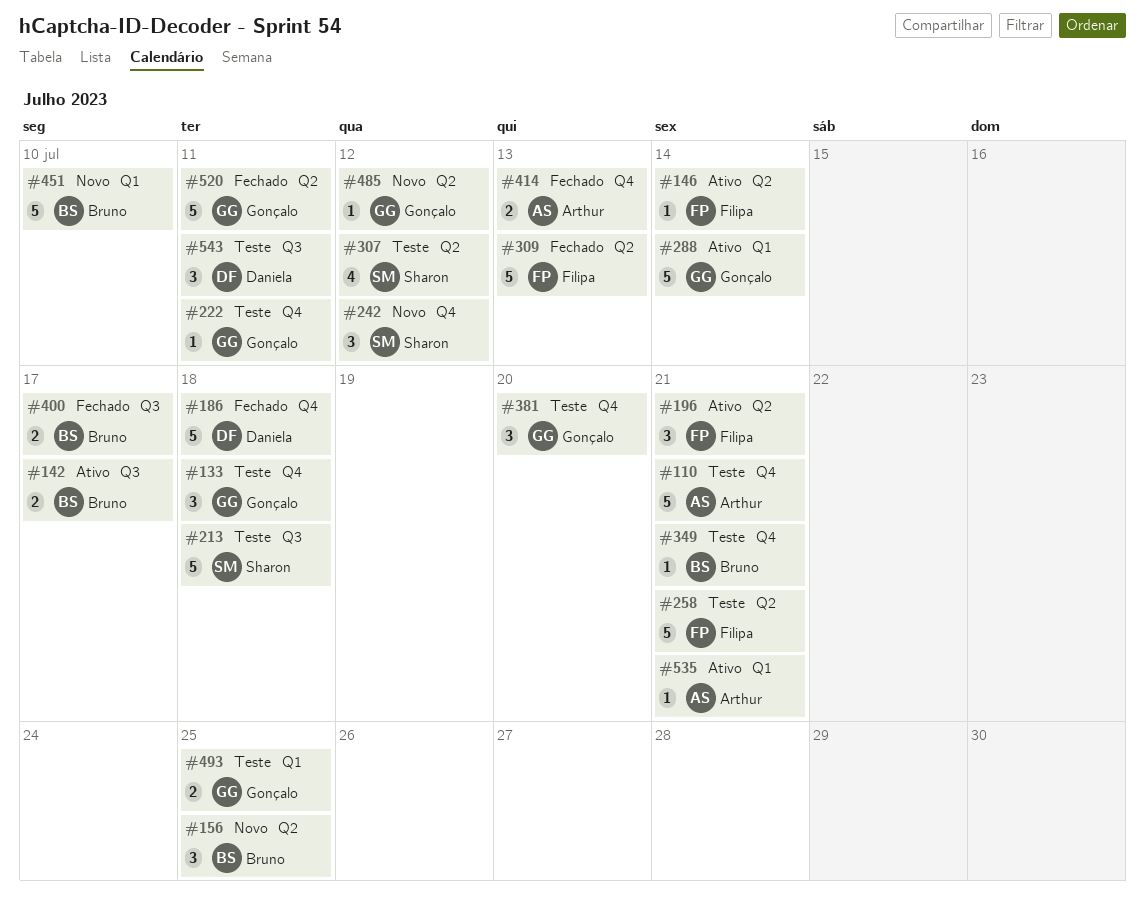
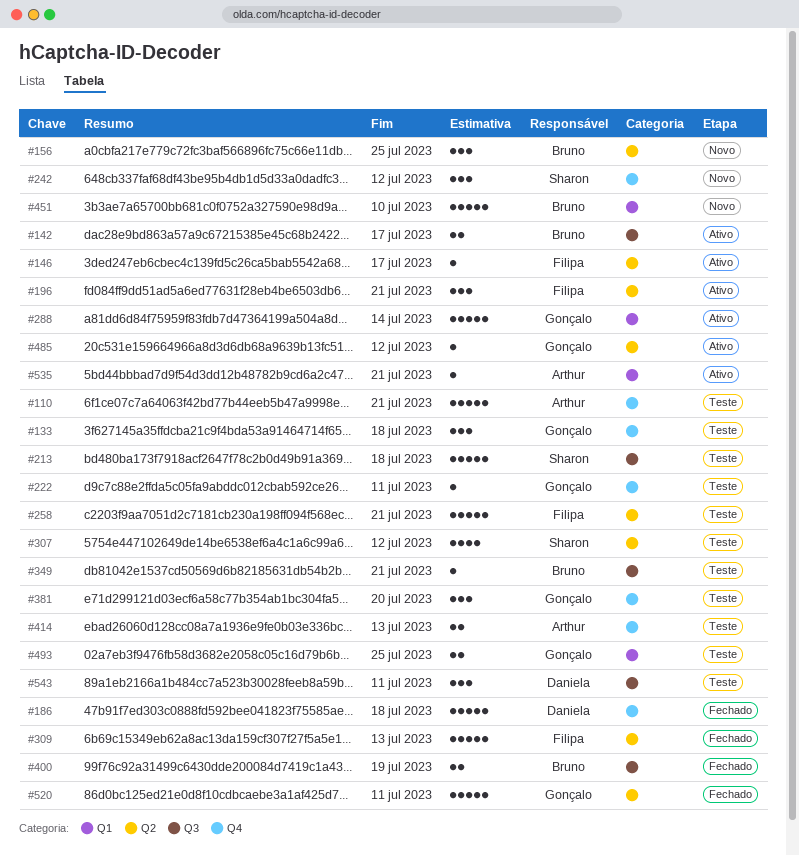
#146, due: Jul 14 -> Jul 17
#349, label: Q4 -> Q3
#400, due: Jul 17 -> Jul 19
#414, status: Fechado -> Teste
#485, status: Novo -> Ativo

